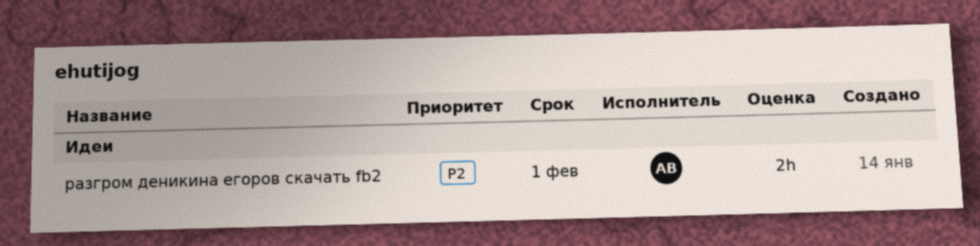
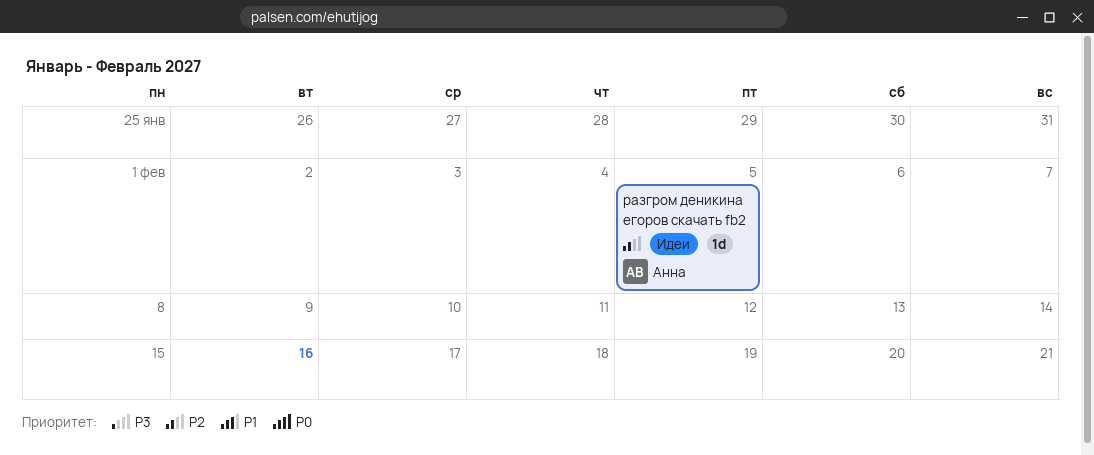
разгром деникина егоров скачать fb2, estimate: 2h -> 1d
разгром деникина егоров скачать fb2, due: Feb 1 -> Feb 5

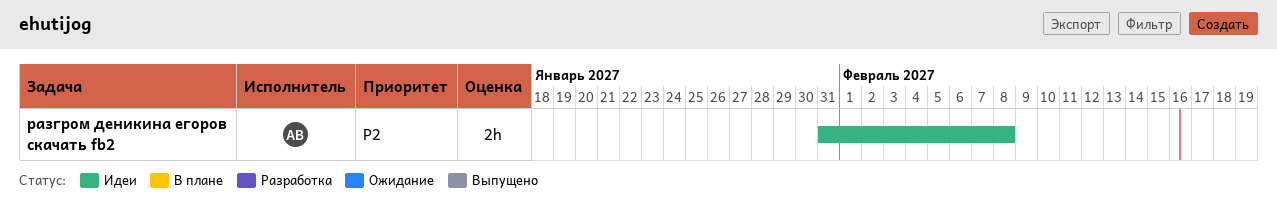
разгром деникина егоров скачать fb2, estimate: 1d -> 2h
разгром деникина егоров скачать fb2, due: Feb 5 -> Feb 8

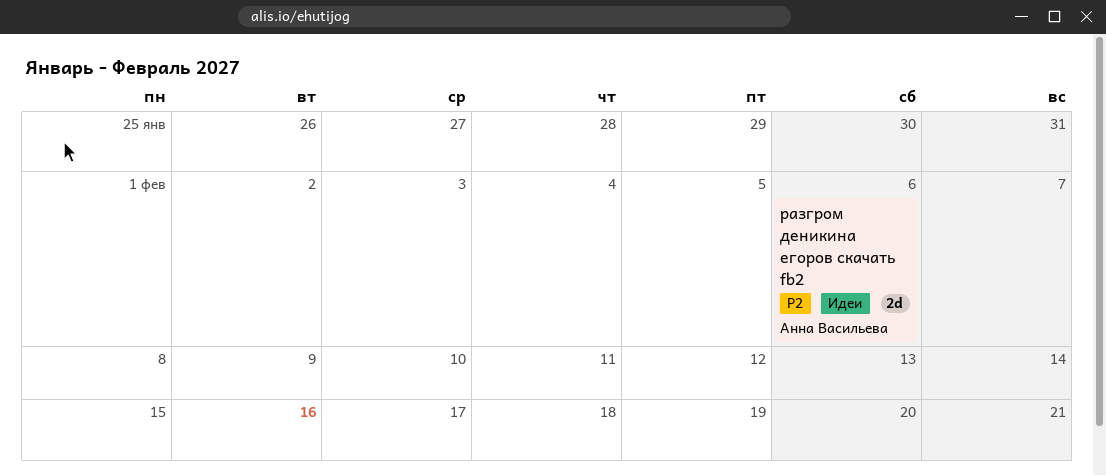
разгром деникина егоров скачать fb2, estimate: 2h -> 2d
разгром деникина егоров скачать fb2, due: Feb 8 -> Feb 6

